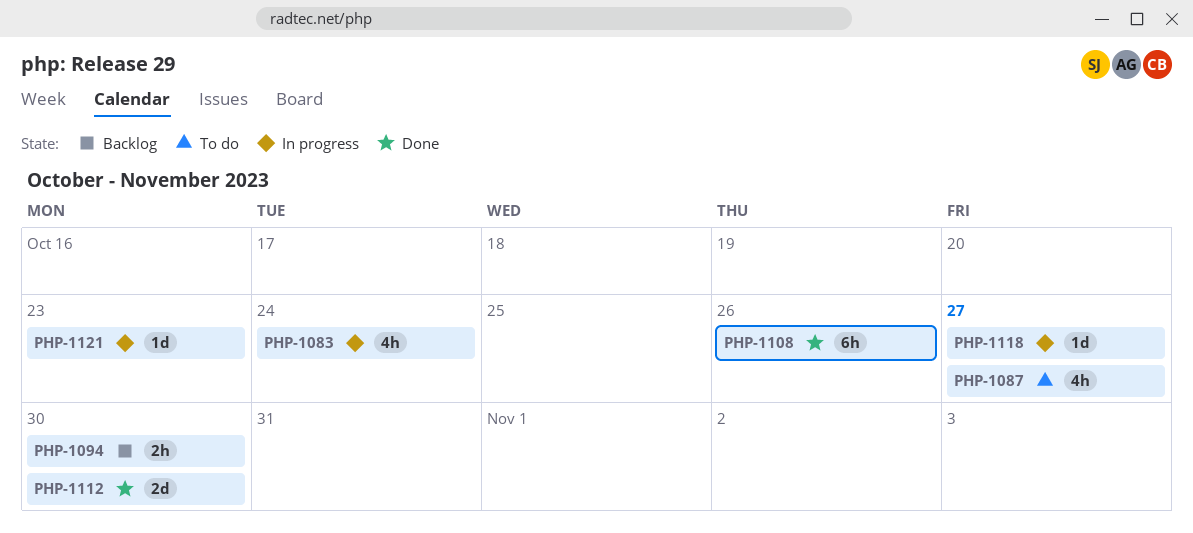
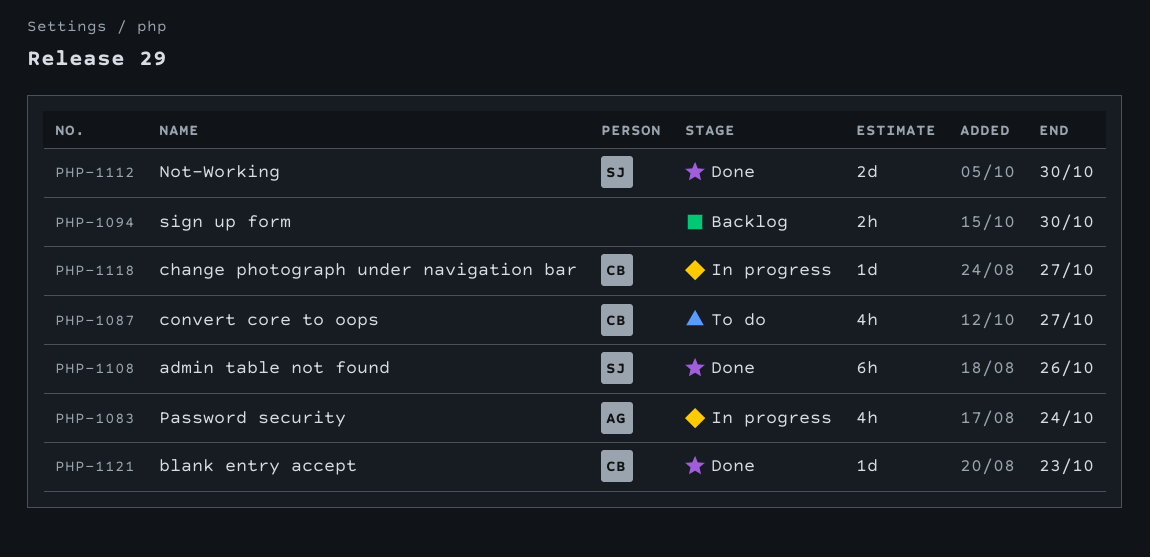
PHP-1121, status: In progress -> Done

